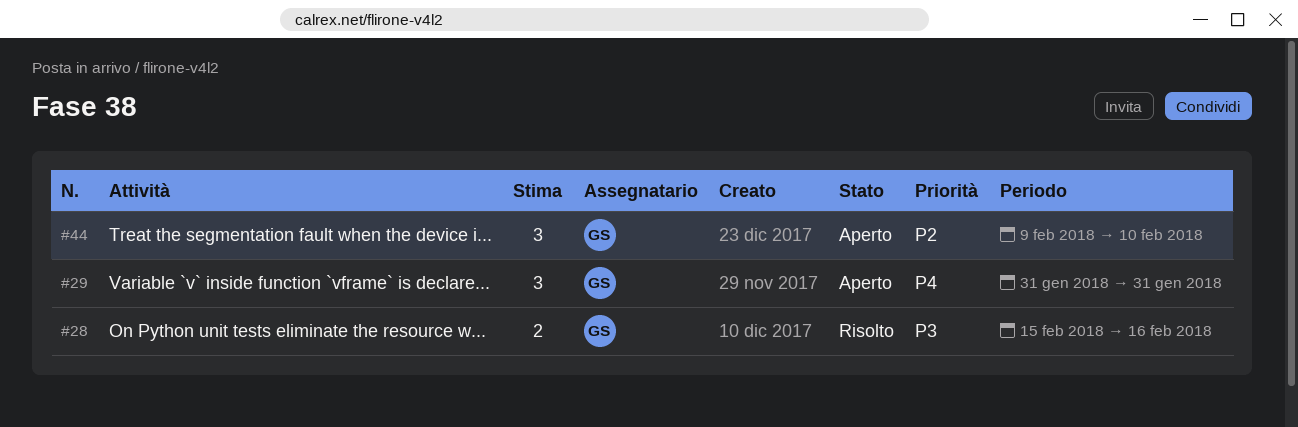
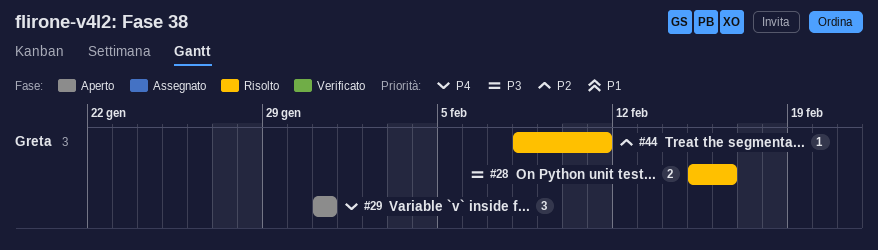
#44, status: Aperto -> Risolto
#44, estimate: 3 -> 1
#44, start: Feb 9 -> Feb 8
#44, due: Feb 10 -> Feb 11

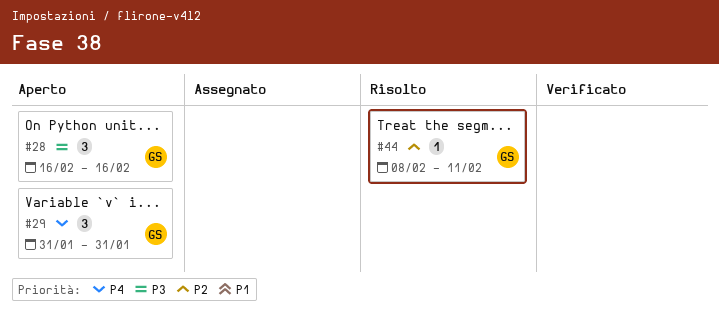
#28, status: Risolto -> Aperto
#28, estimate: 2 -> 3
#28, start: Feb 15 -> Feb 16

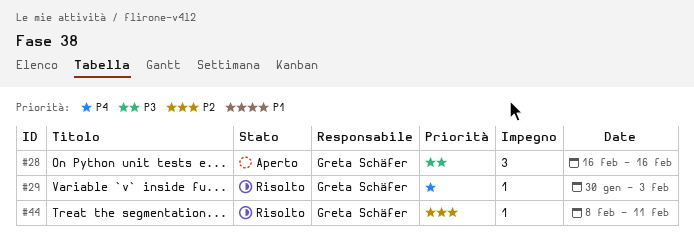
#29, status: Aperto -> Risolto
#29, estimate: 3 -> 1
#29, start: Jan 31 -> Jan 30
#29, due: Jan 31 -> Feb 3

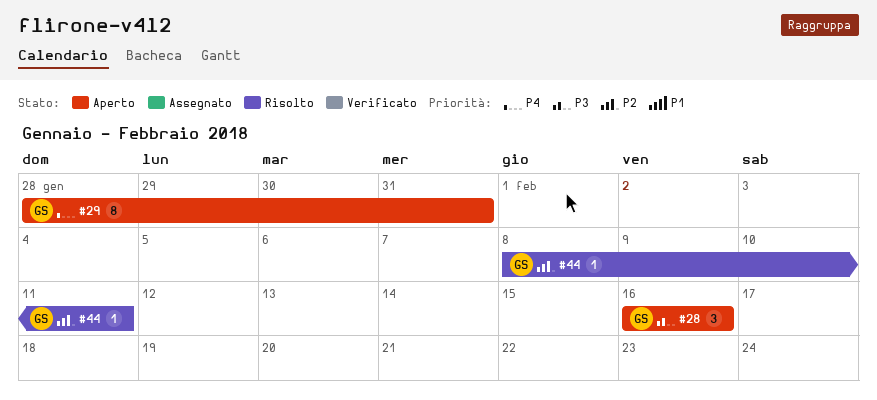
#29, status: Risolto -> Aperto
#29, estimate: 1 -> 8
#29, start: Jan 30 -> Jan 28
#29, due: Feb 3 -> Jan 31

